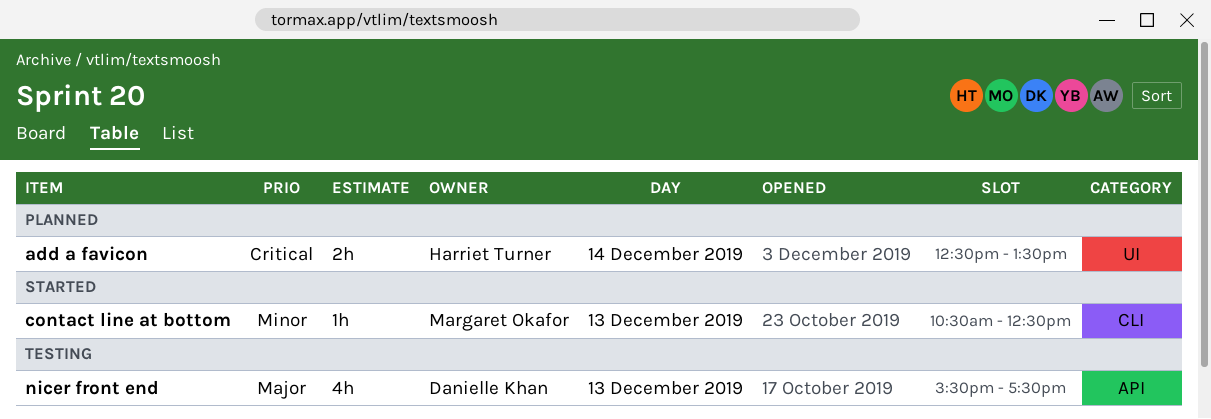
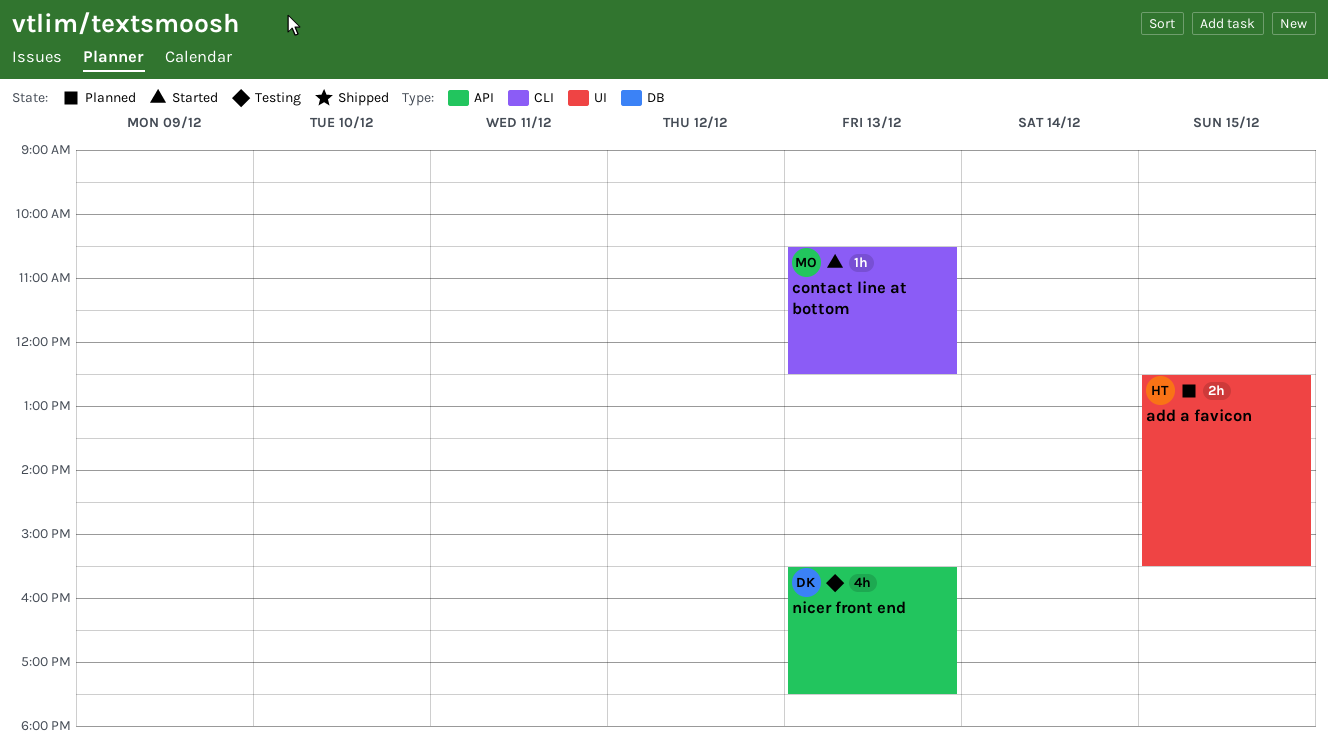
add a favicon, day: Dec 14 -> Dec 15
add a favicon, ends: 13:30 -> 15:30

